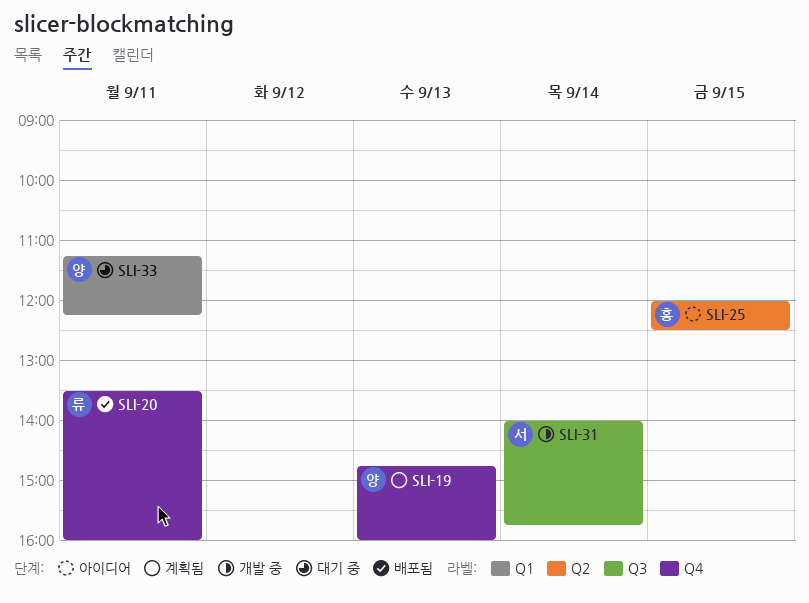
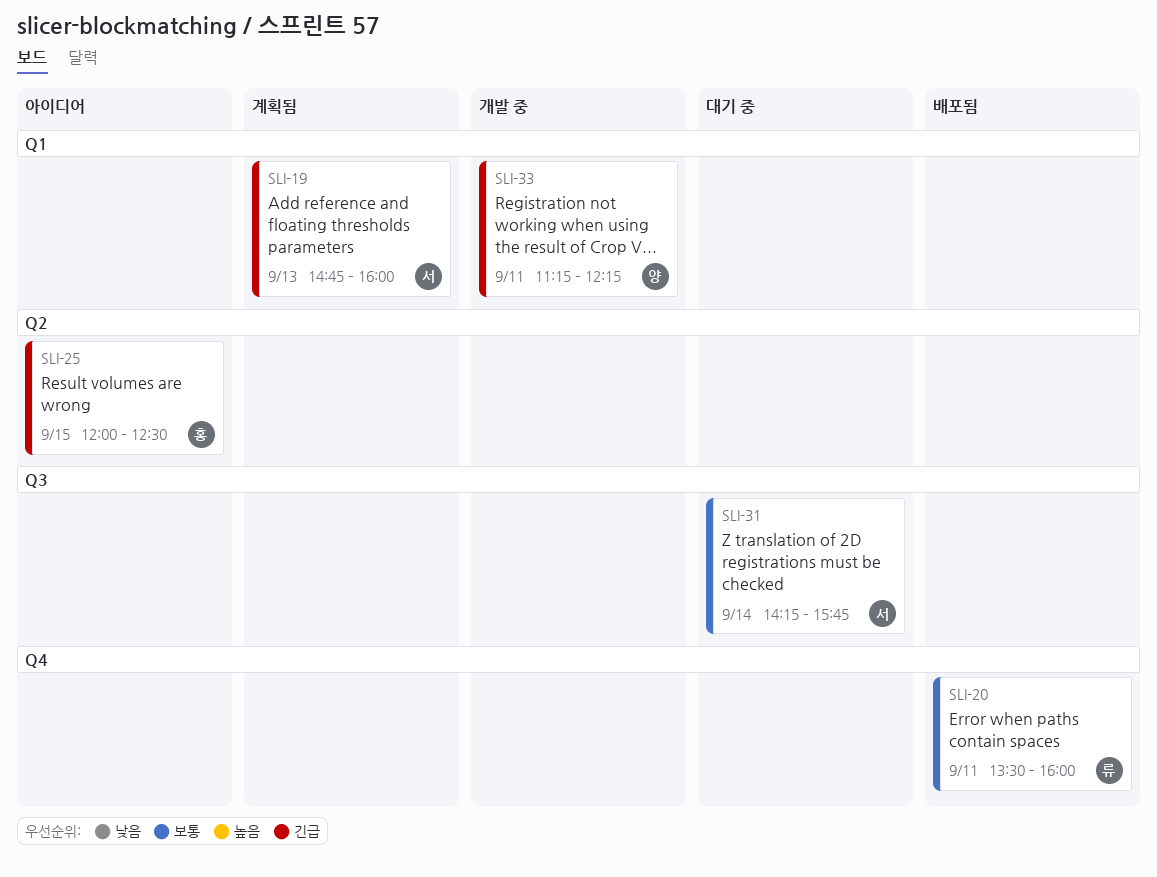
SLI-19, owner: 양 -> 서
SLI-19, label: Q4 -> Q1
SLI-31, status: 개발 중 -> 대기 중
SLI-31, begins: 14:00 -> 14:15
SLI-33, status: 대기 중 -> 개발 중

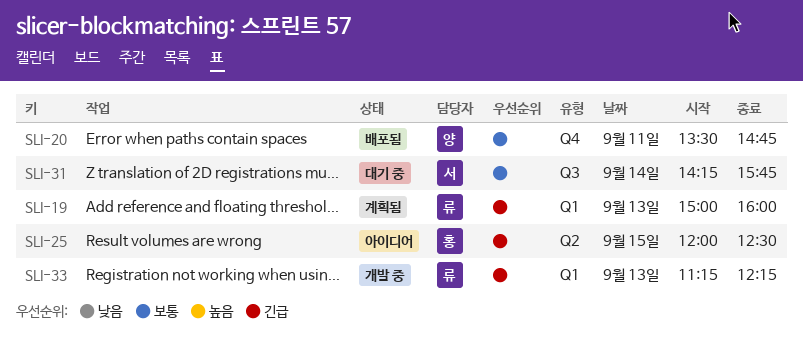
SLI-19, owner: 서 -> 류
SLI-19, begins: 14:45 -> 15:00
SLI-20, owner: 류 -> 양
SLI-20, ends: 16:00 -> 14:45
SLI-33, owner: 양 -> 류
SLI-33, day: Sep 11 -> Sep 13

